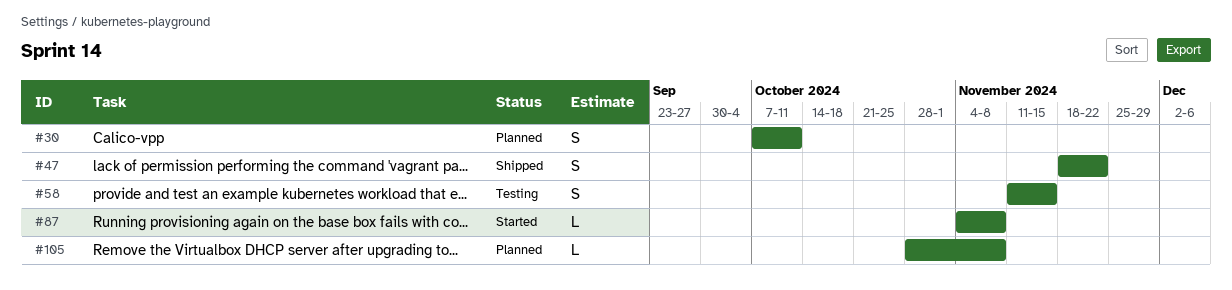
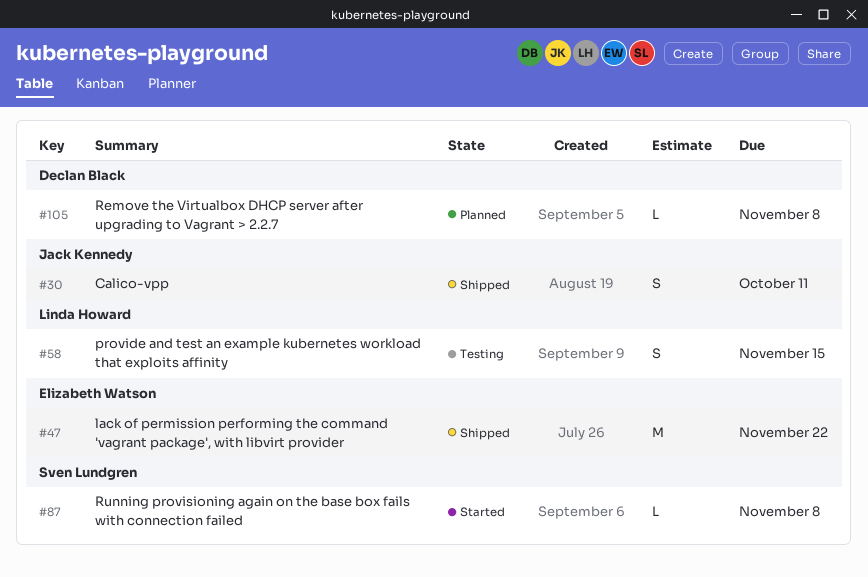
#30, status: Planned -> Shipped
#47, estimate: S -> M

